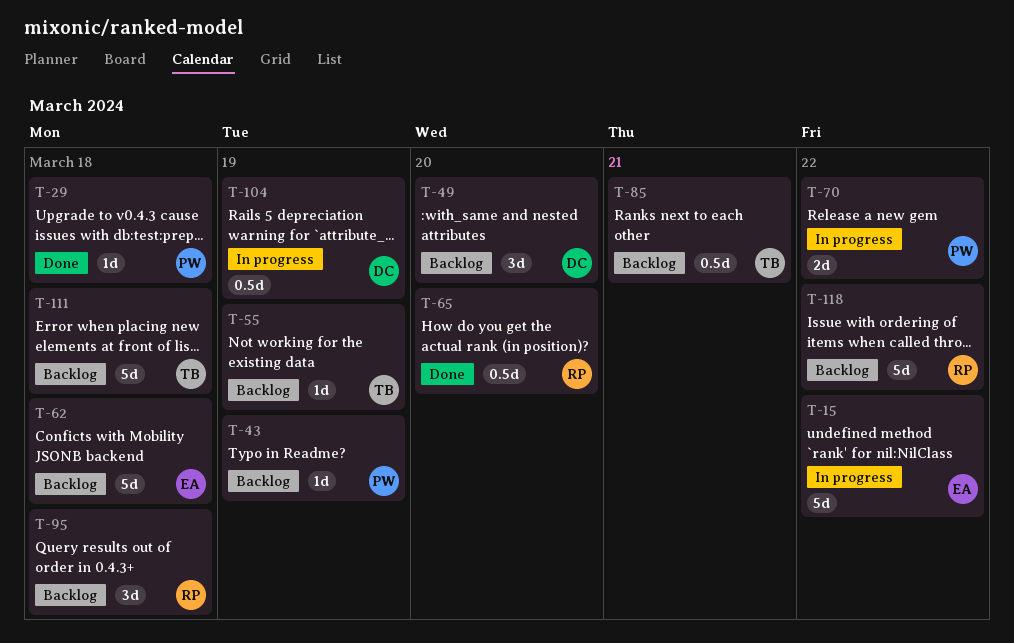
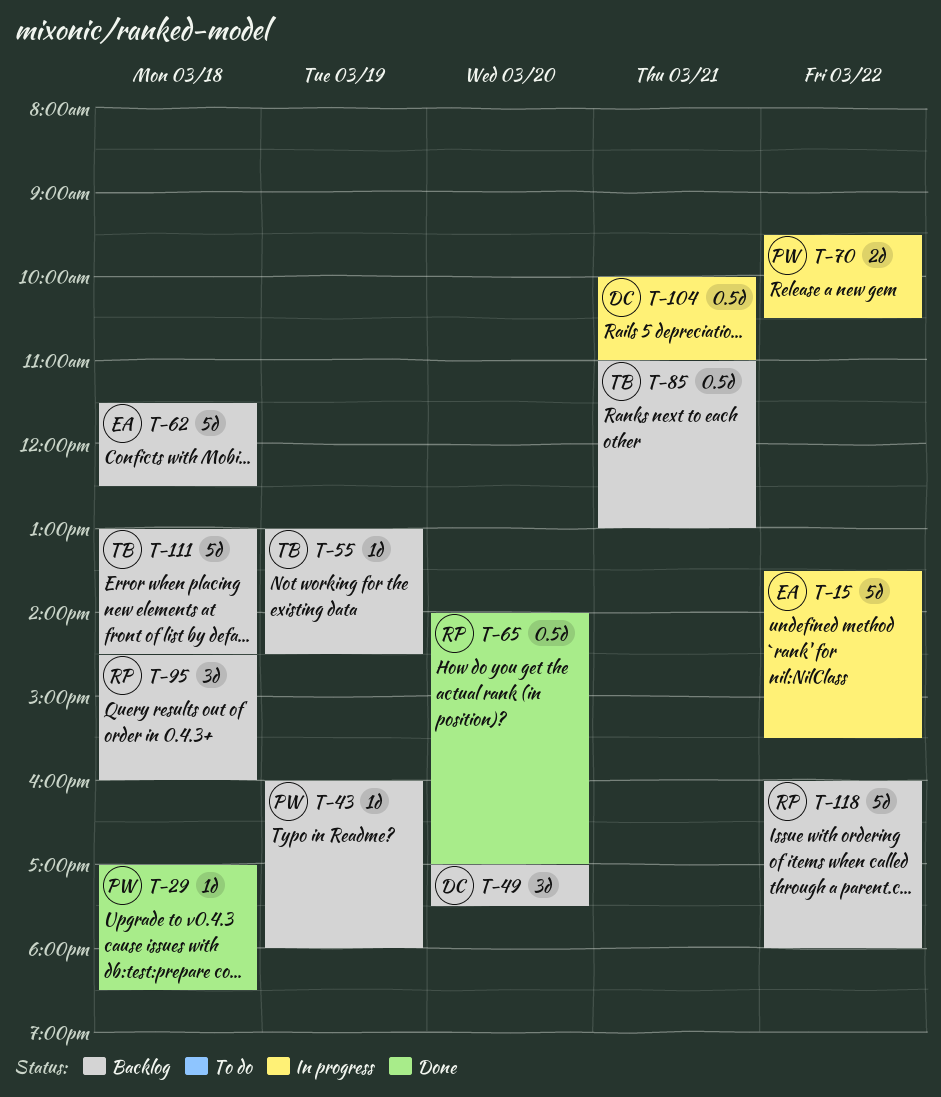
T-104, day: Mar 19 -> Mar 21

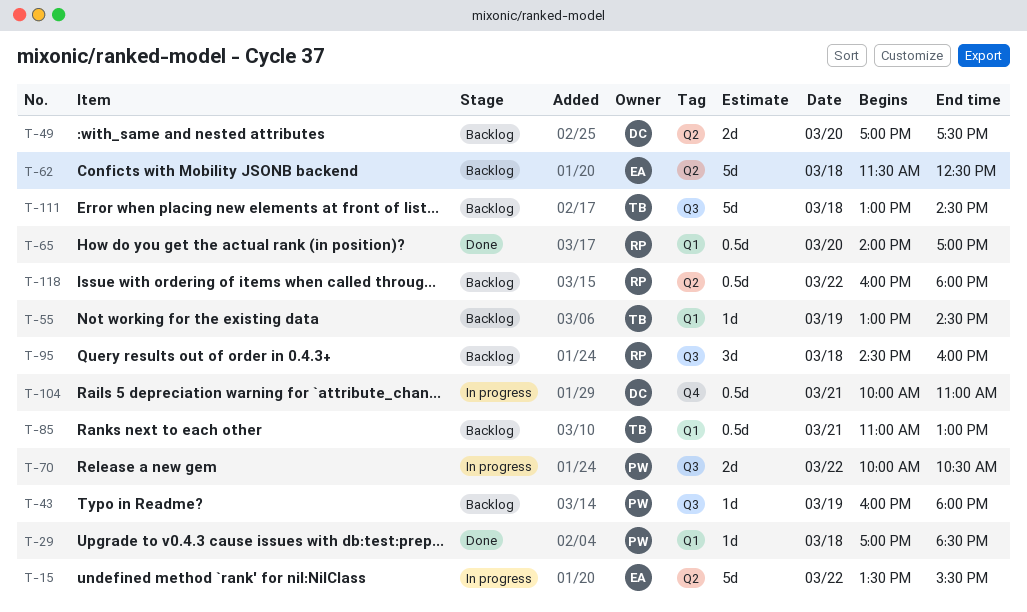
T-49, estimate: 3d -> 2d
T-70, begins: 09:30 -> 10:00
T-118, estimate: 5d -> 0.5d

